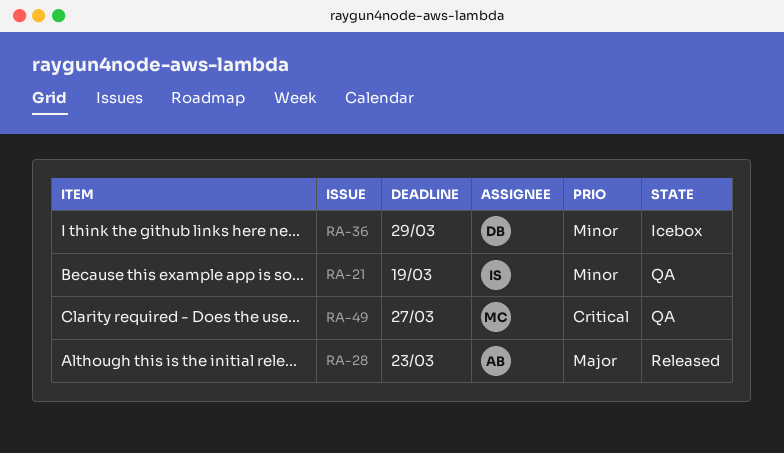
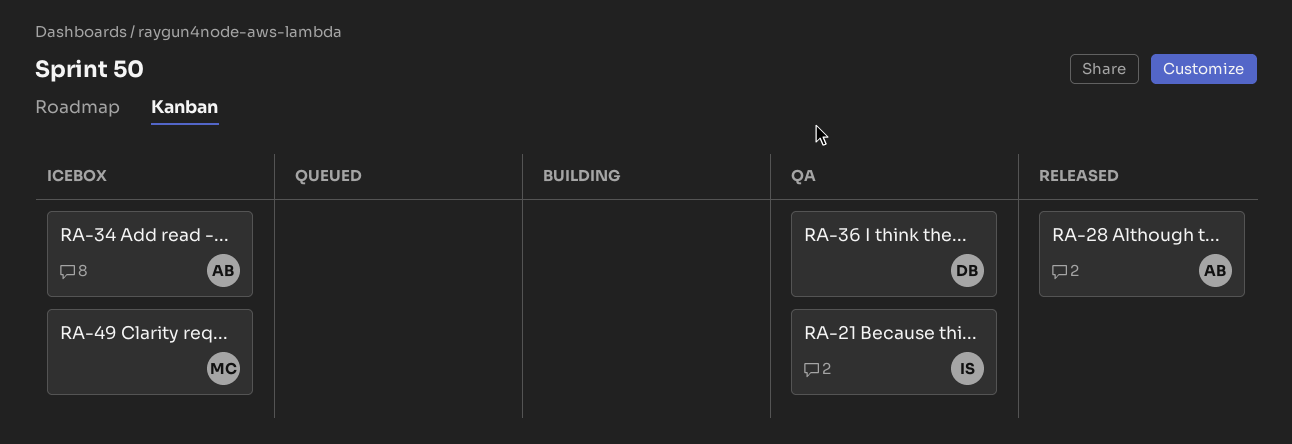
RA-34: none -> present
RA-36, status: Icebox -> QA
RA-49, status: QA -> Icebox

